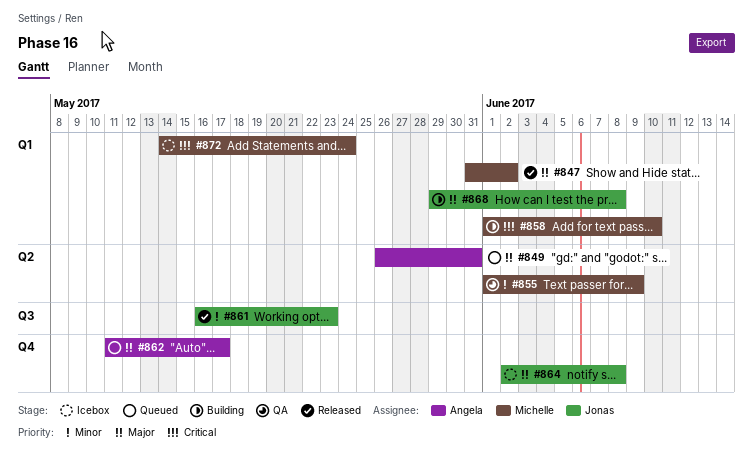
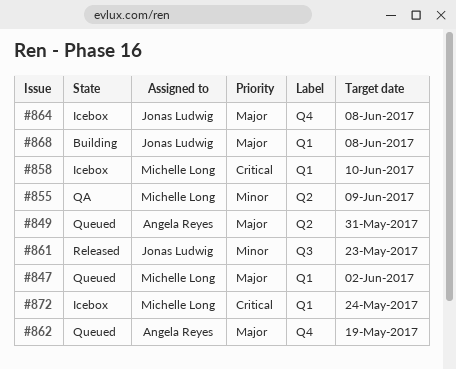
#847, status: Released -> Queued
#858, status: Building -> Icebox
#862, due: May 17 -> May 19

